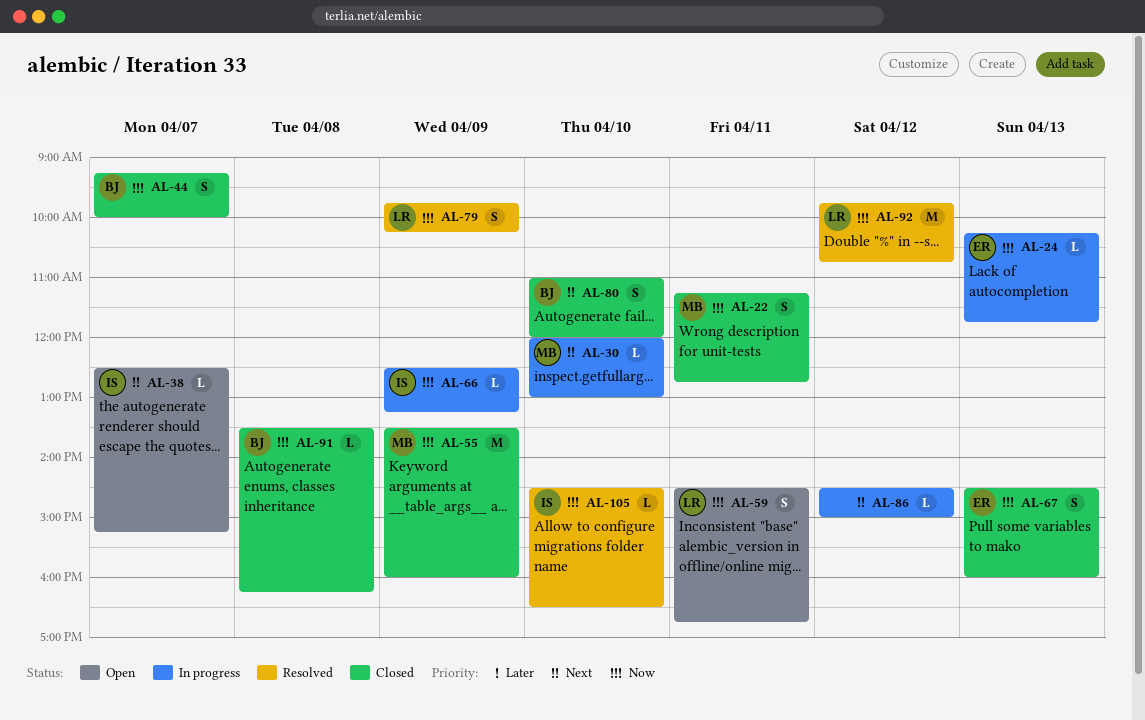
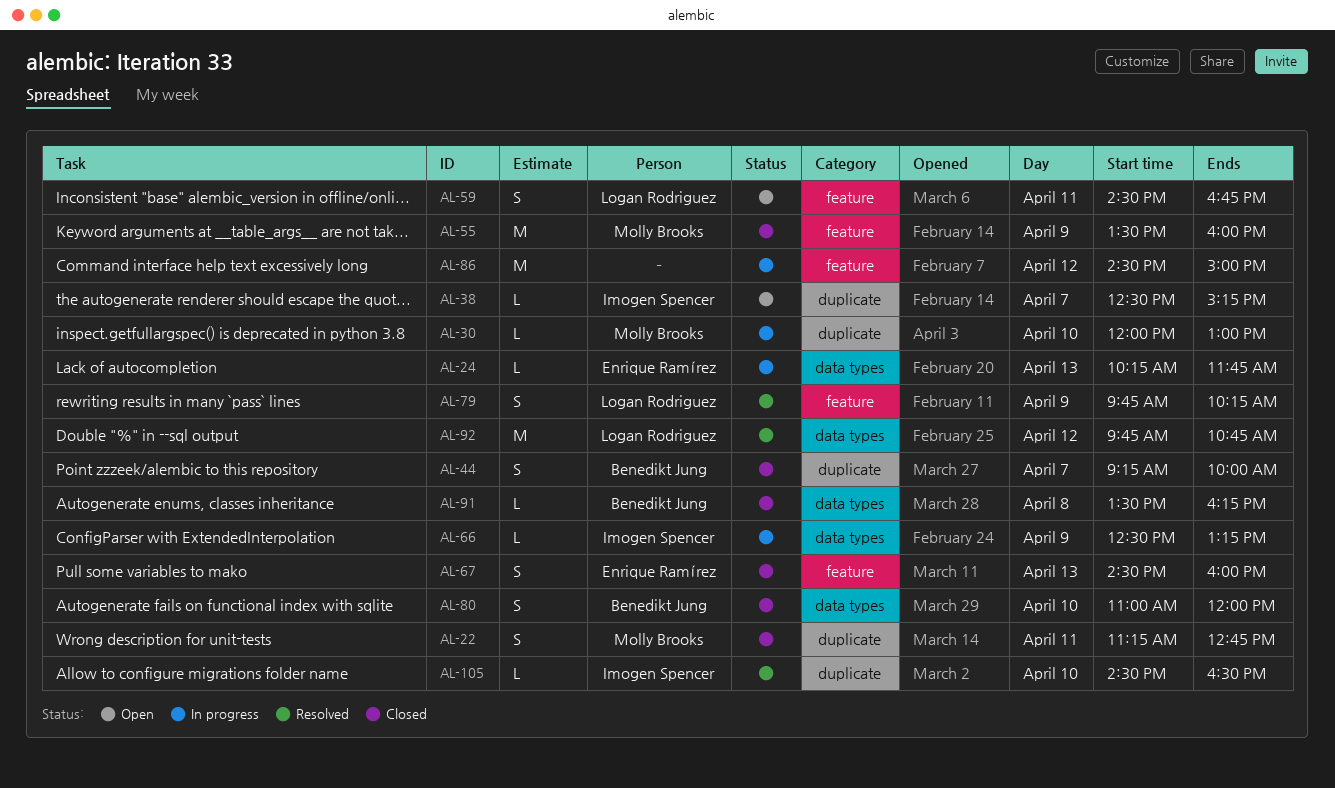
AL-86, estimate: L -> M

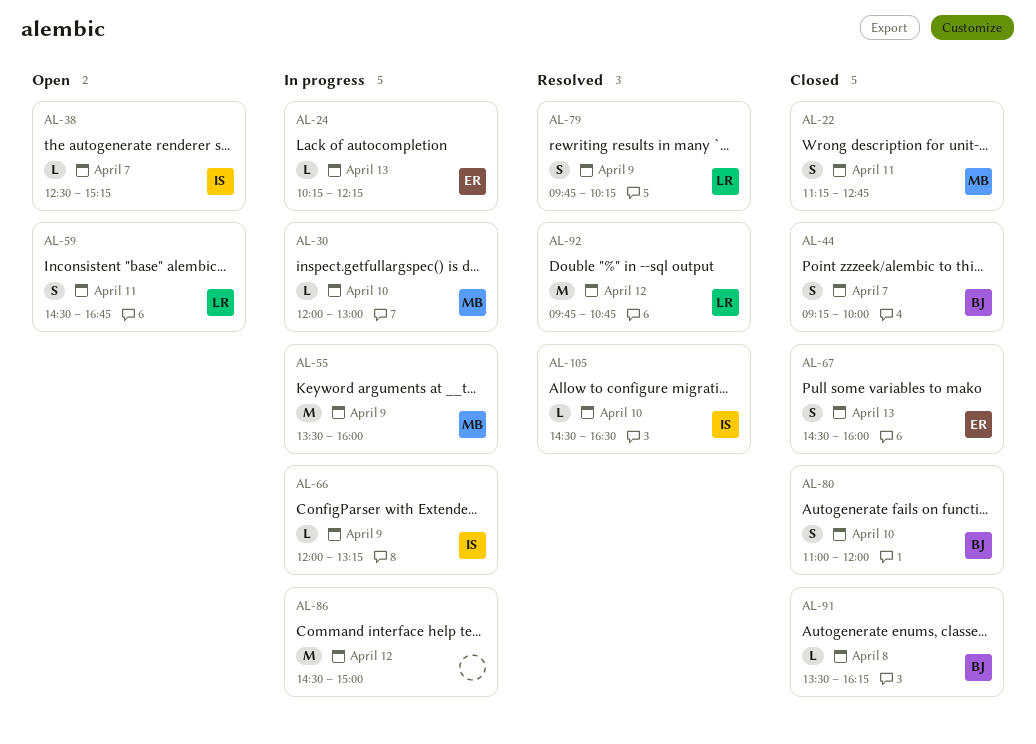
AL-24, ends: 11:45 -> 12:15
AL-55, status: Closed -> In progress
AL-66, begins: 12:30 -> 12:00

